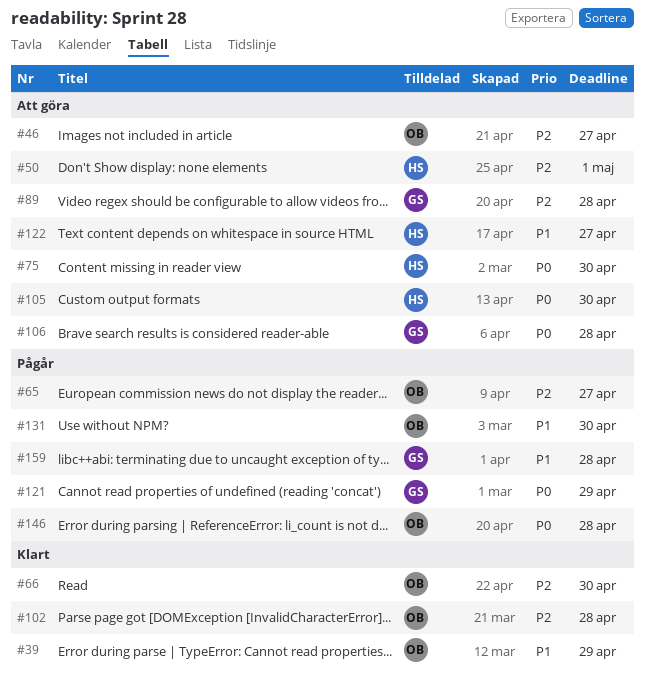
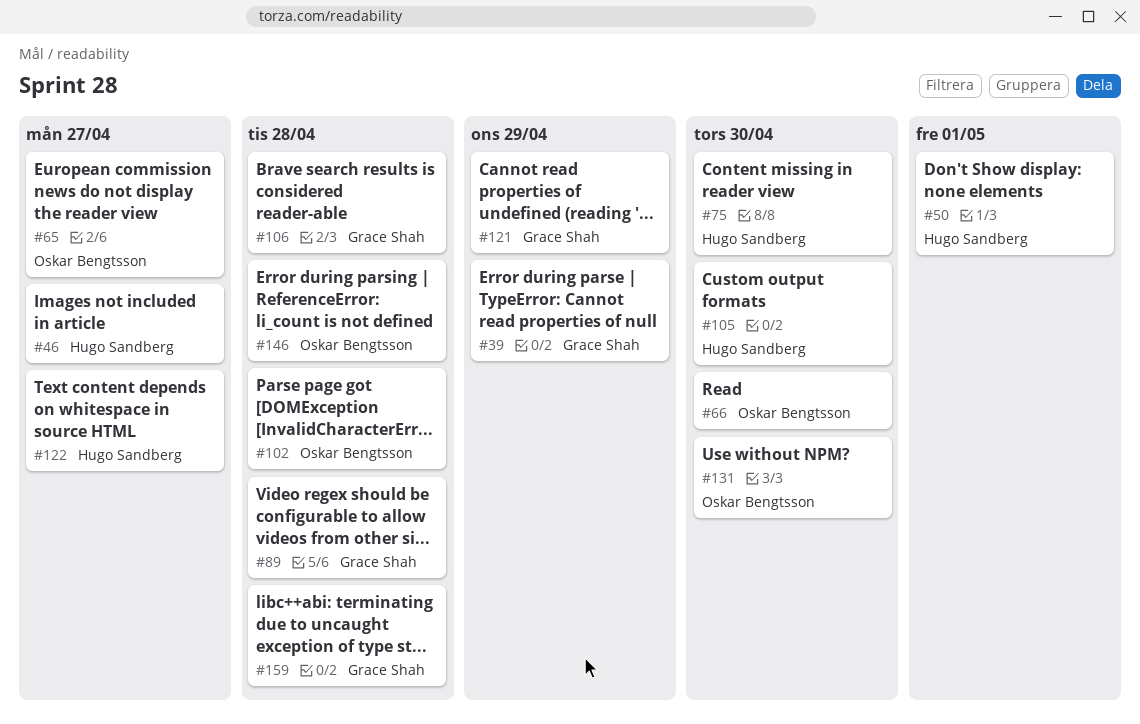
#39, owner: Oskar Bengtsson -> Grace Shah
#46, owner: Oskar Bengtsson -> Hugo Sandberg

